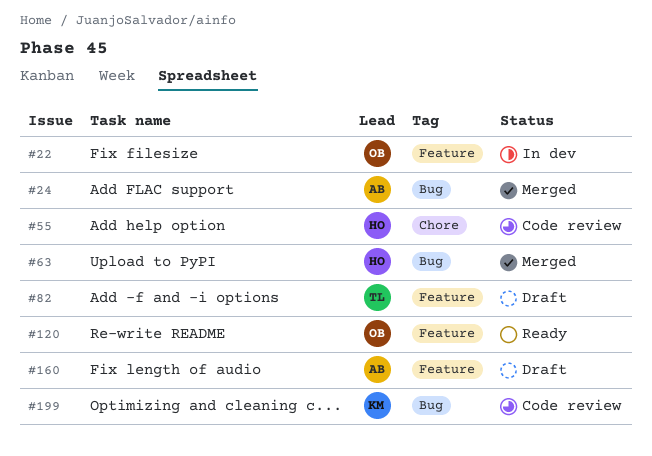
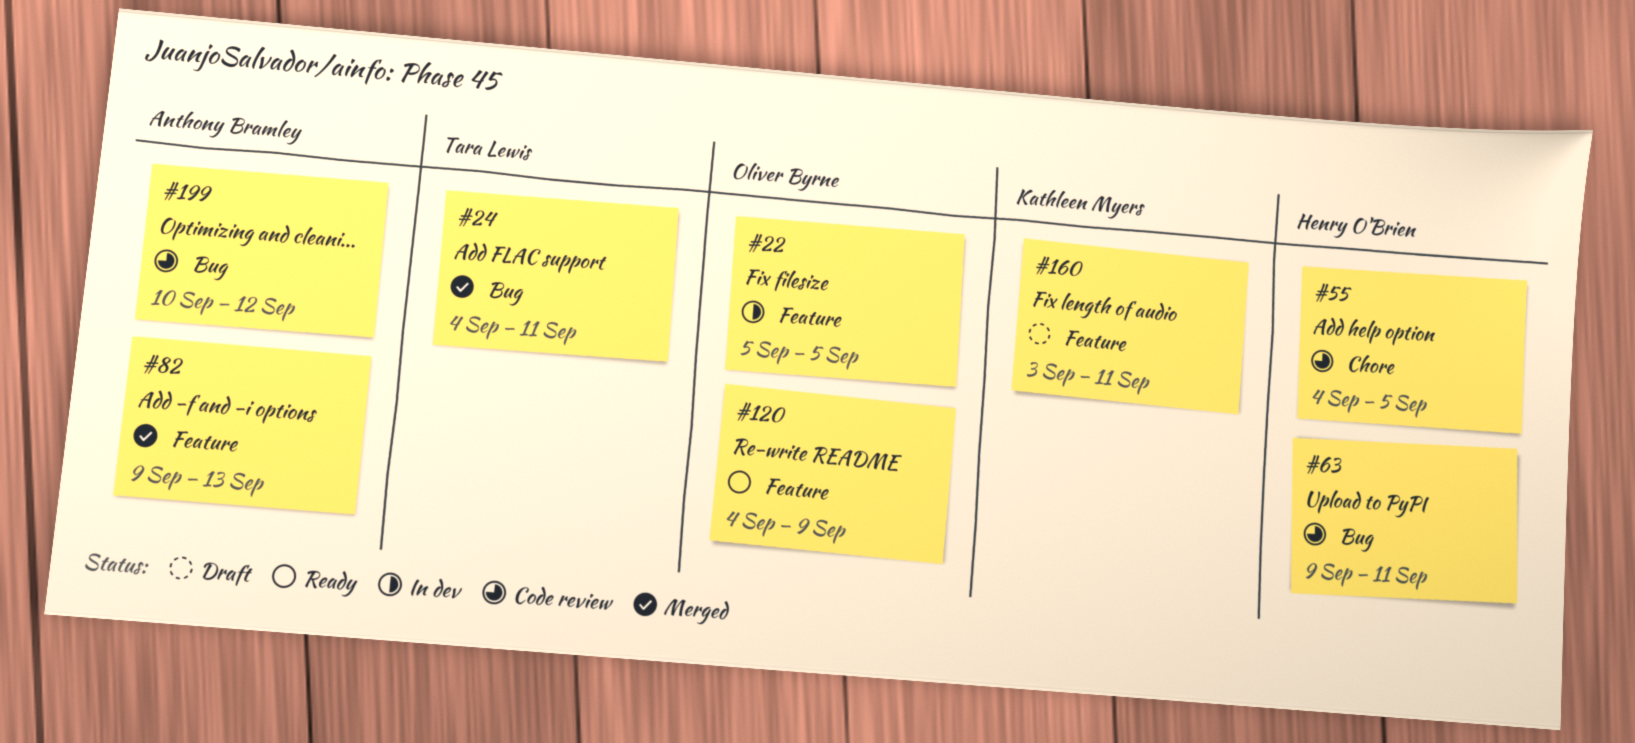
#24, owner: Anthony Bramley -> Tara Lewis
#63, status: Merged -> Code review
#82, status: Draft -> Merged
#82, owner: Tara Lewis -> Anthony Bramley
#160, owner: Anthony Bramley -> Kathleen Myers
#199, owner: Kathleen Myers -> Anthony Bramley

